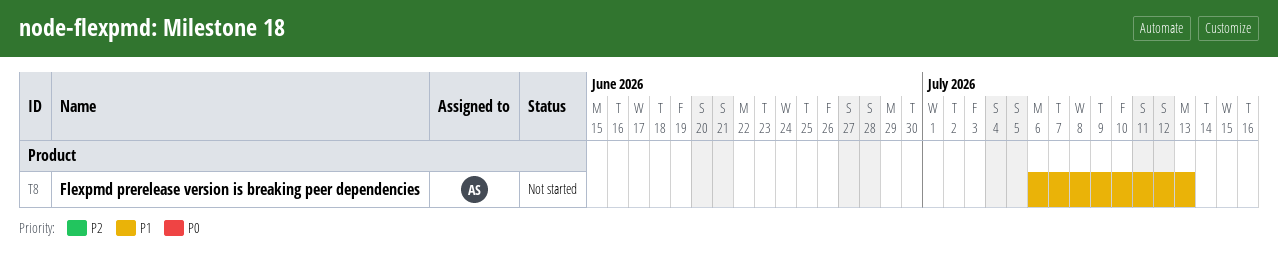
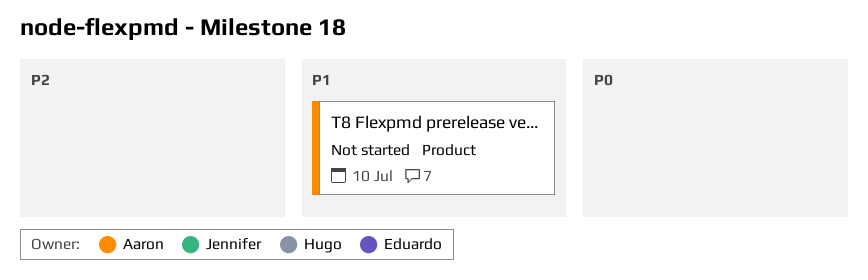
T8, due: Jul 13 -> Jul 10

